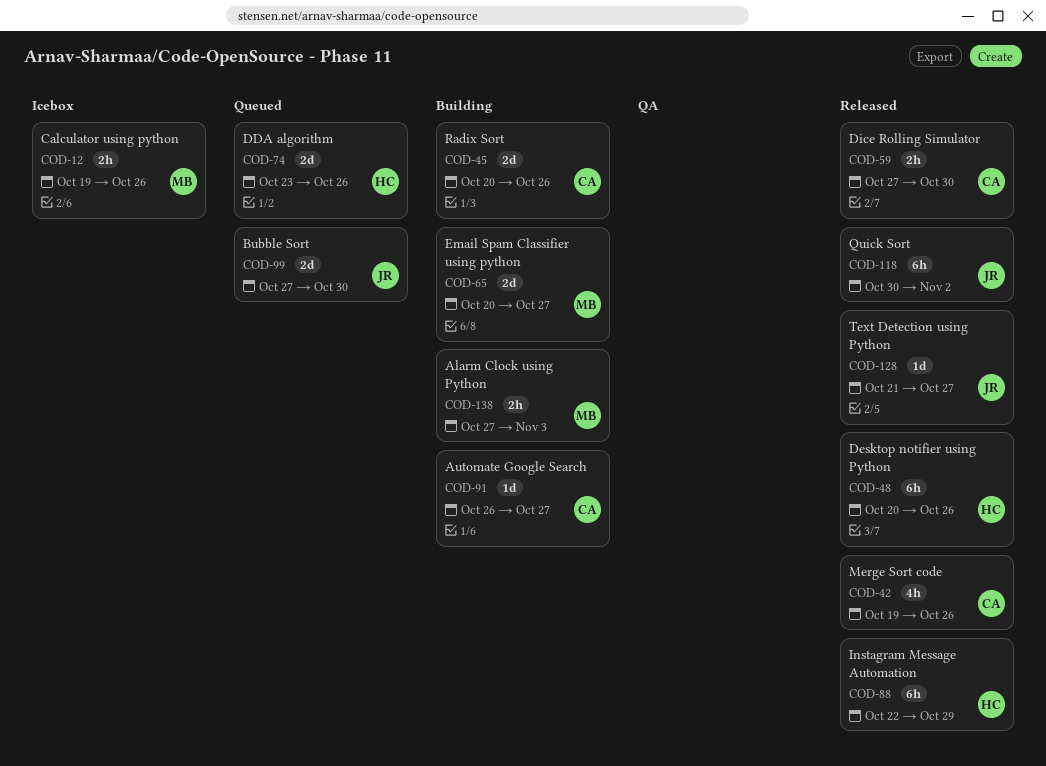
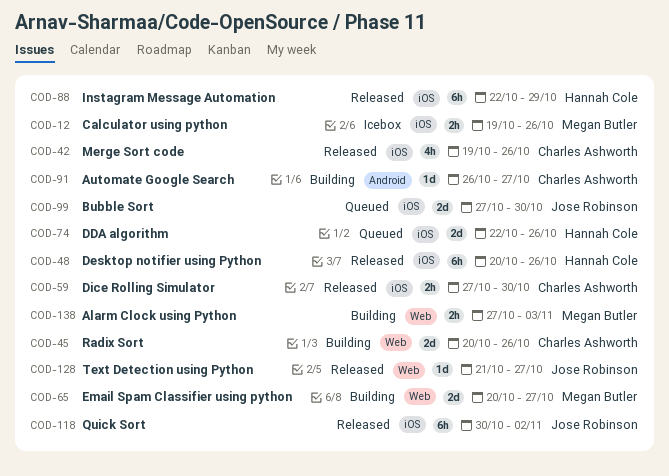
COD-74, start: Oct 23 -> Oct 22

